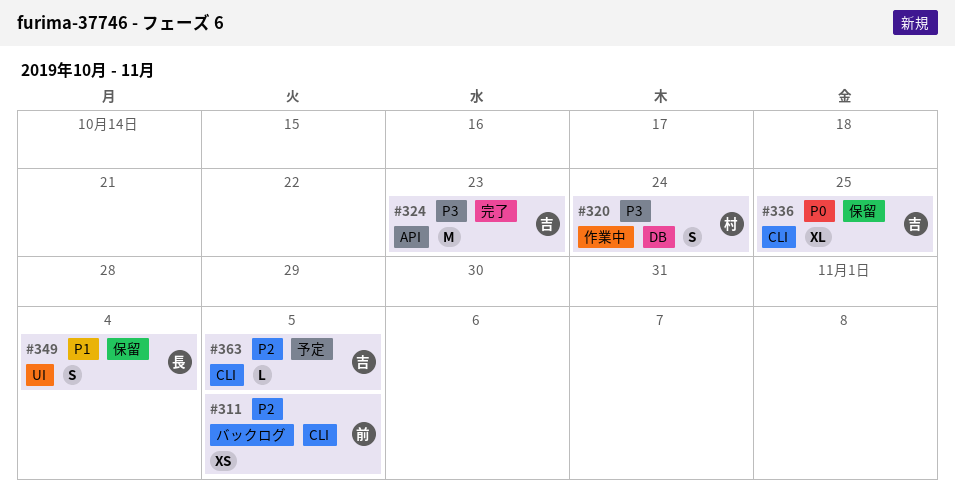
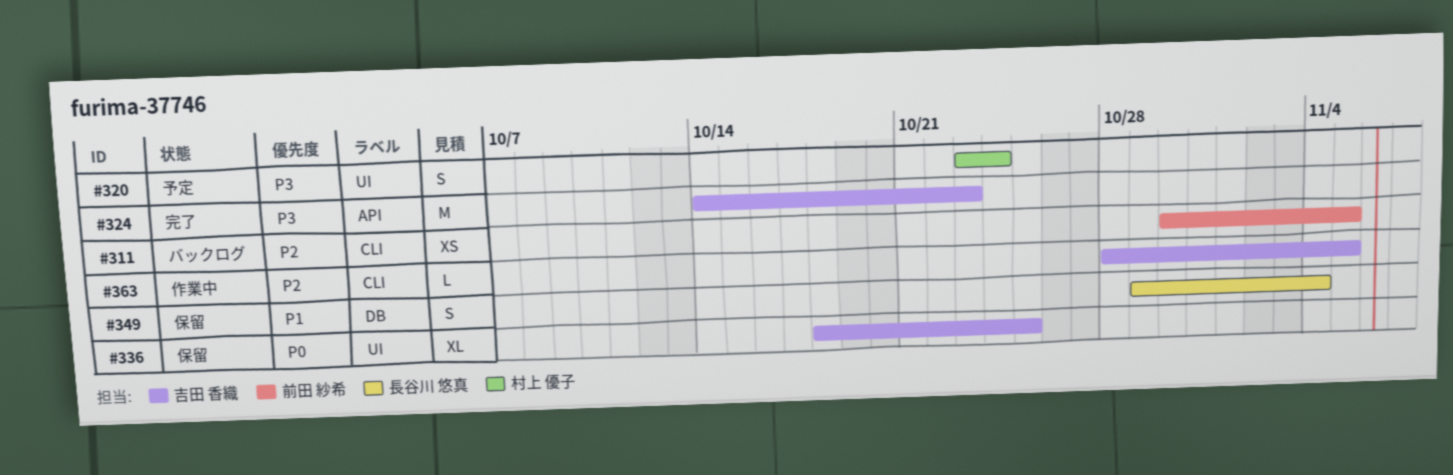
#320, status: 作業中 -> 予定
#320, label: DB -> UI
#336, label: CLI -> UI
#349, label: UI -> DB
#363, status: 予定 -> 作業中

